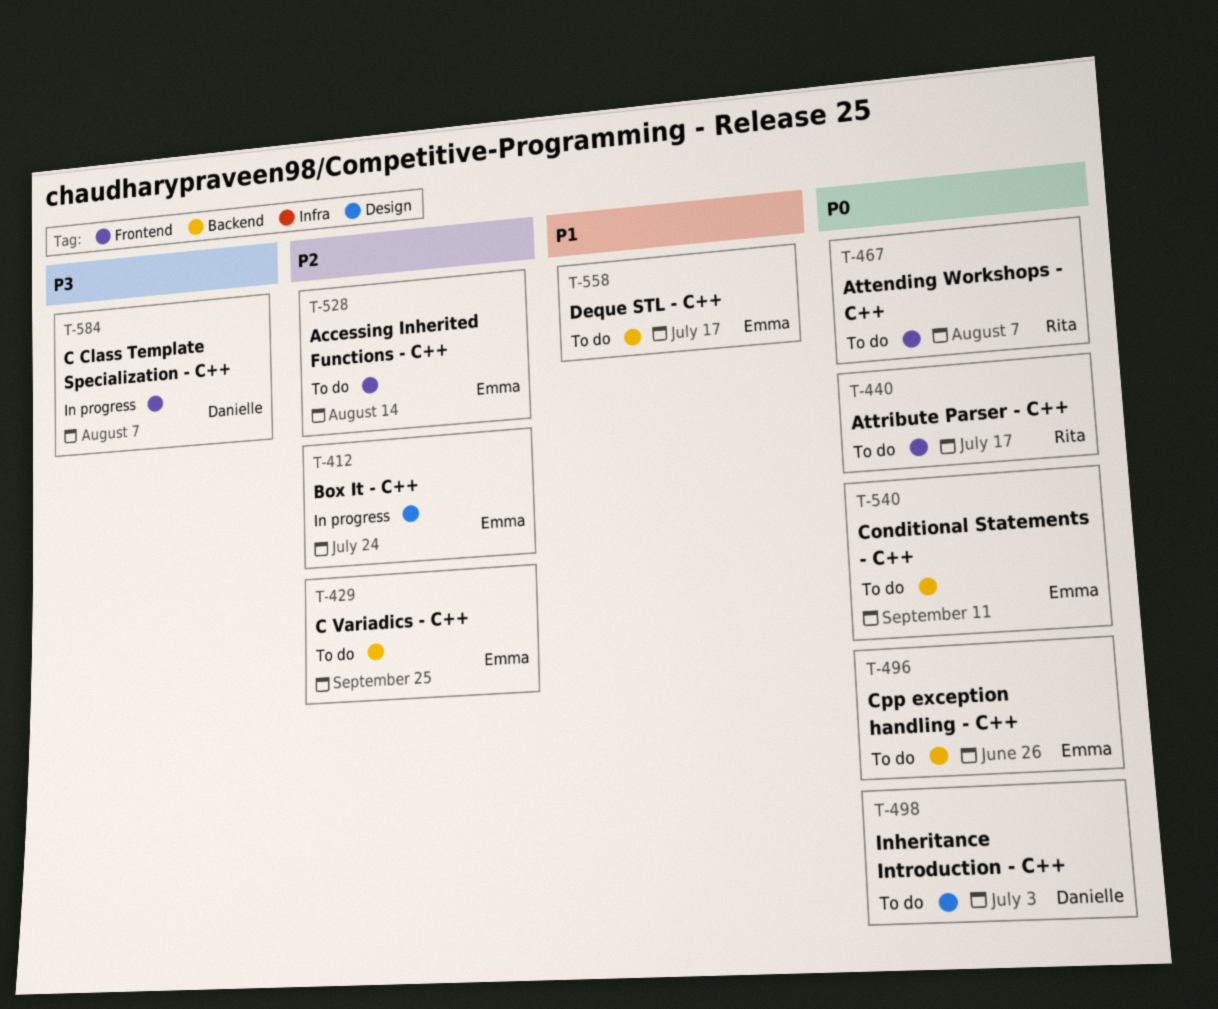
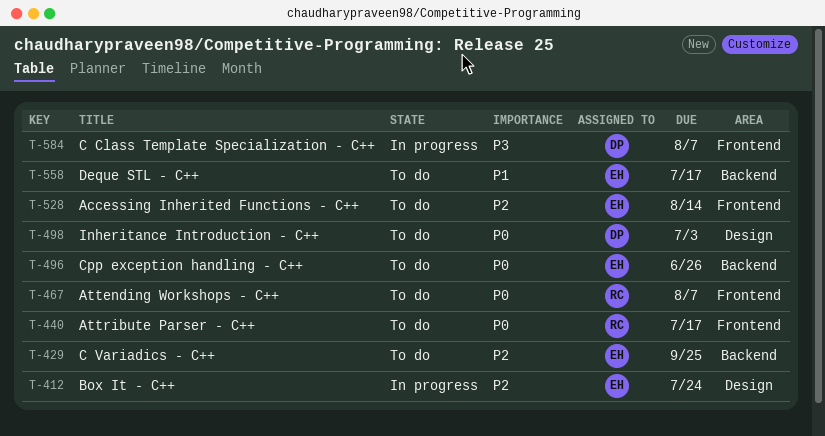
T-540: present -> none

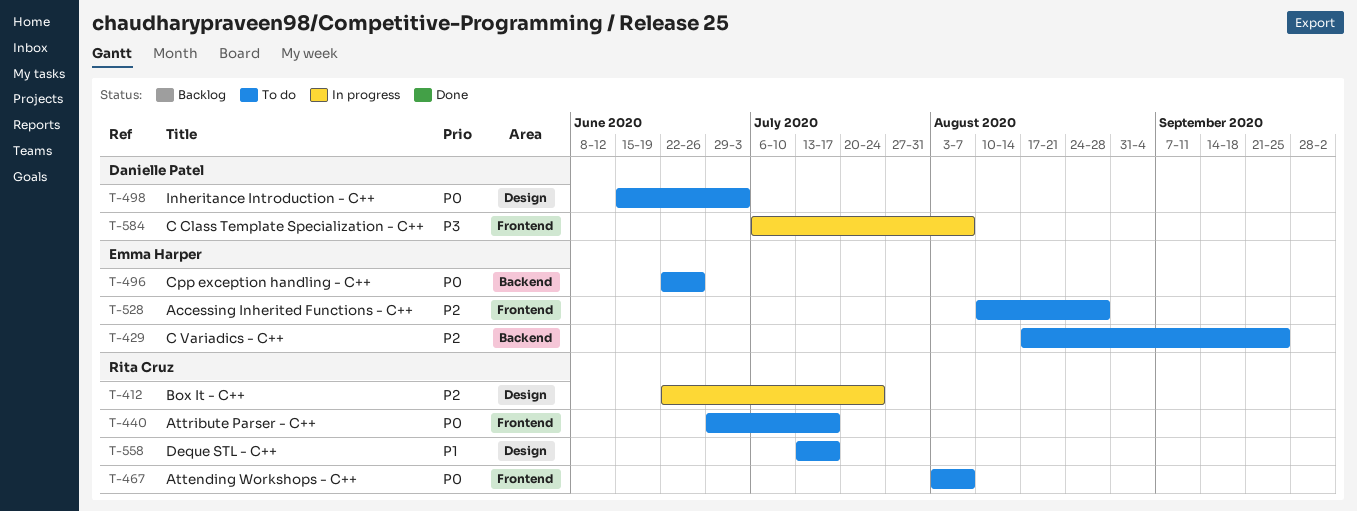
T-412, owner: Emma Harper -> Rita Cruz
T-528, due: Aug 14 -> Aug 28
T-558, owner: Emma Harper -> Rita Cruz
T-558, label: Backend -> Design

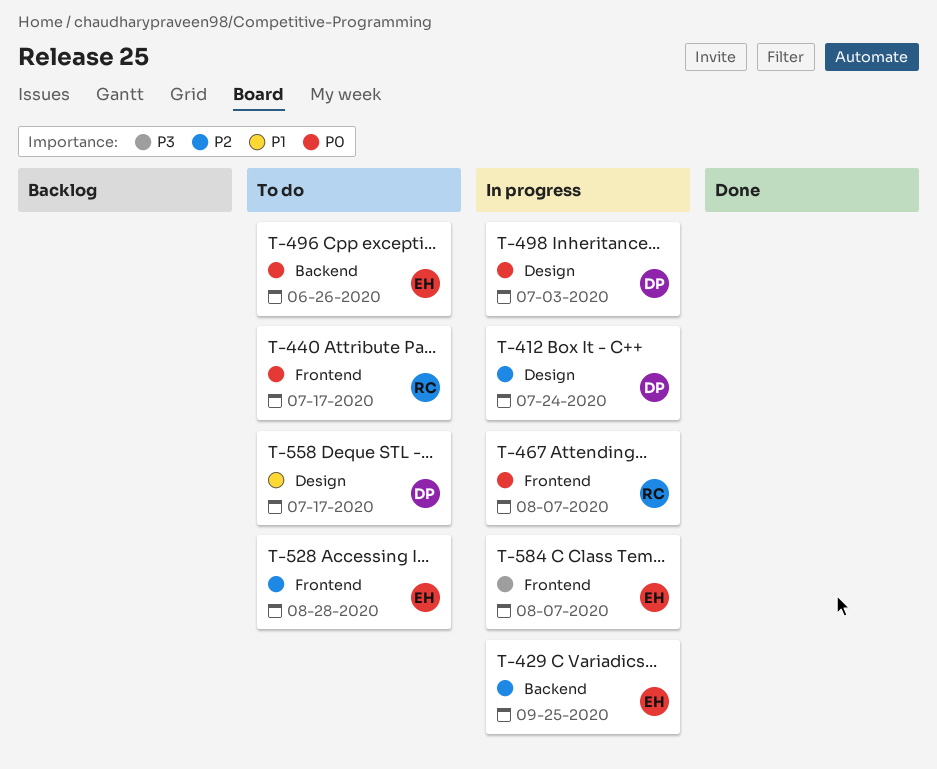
T-412, owner: Rita Cruz -> Danielle Patel
T-429, status: To do -> In progress
T-467, status: To do -> In progress
T-498, status: To do -> In progress
T-558, owner: Rita Cruz -> Danielle Patel
T-584, owner: Danielle Patel -> Emma Harper

